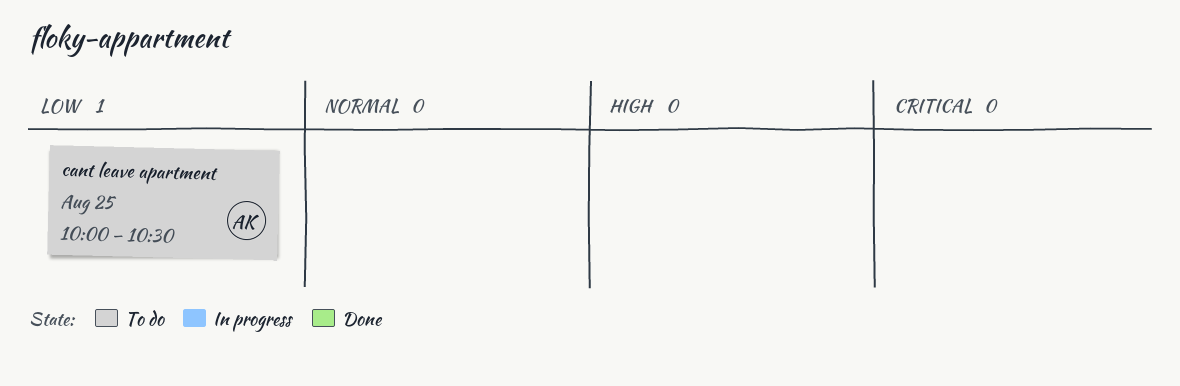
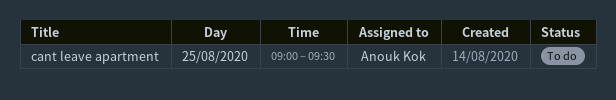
cant leave apartment, begins: 10:00 -> 09:00
cant leave apartment, ends: 10:30 -> 09:30

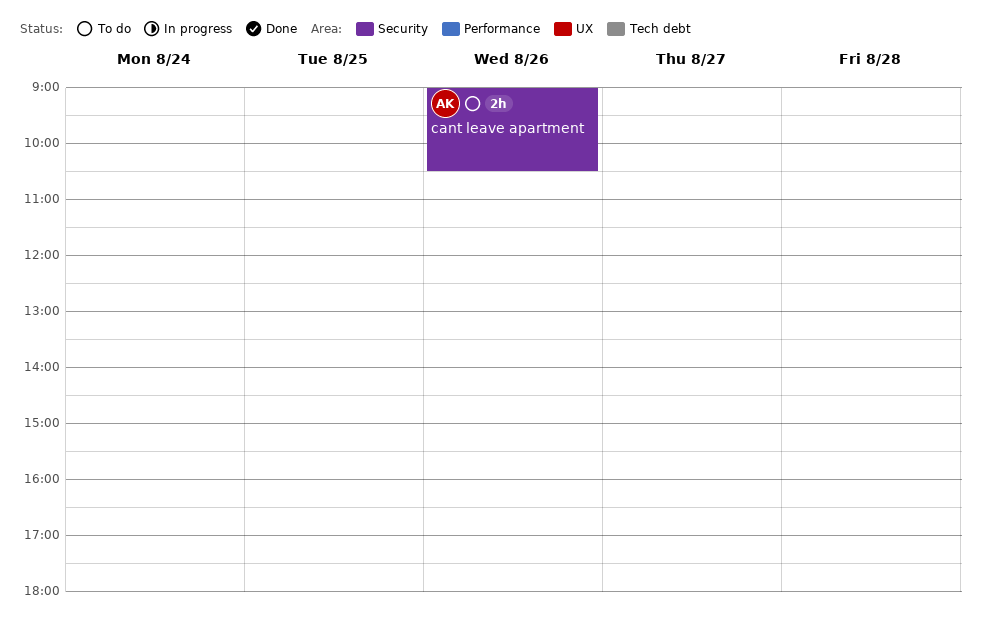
cant leave apartment, day: Aug 25 -> Aug 26
cant leave apartment, ends: 09:30 -> 10:30

